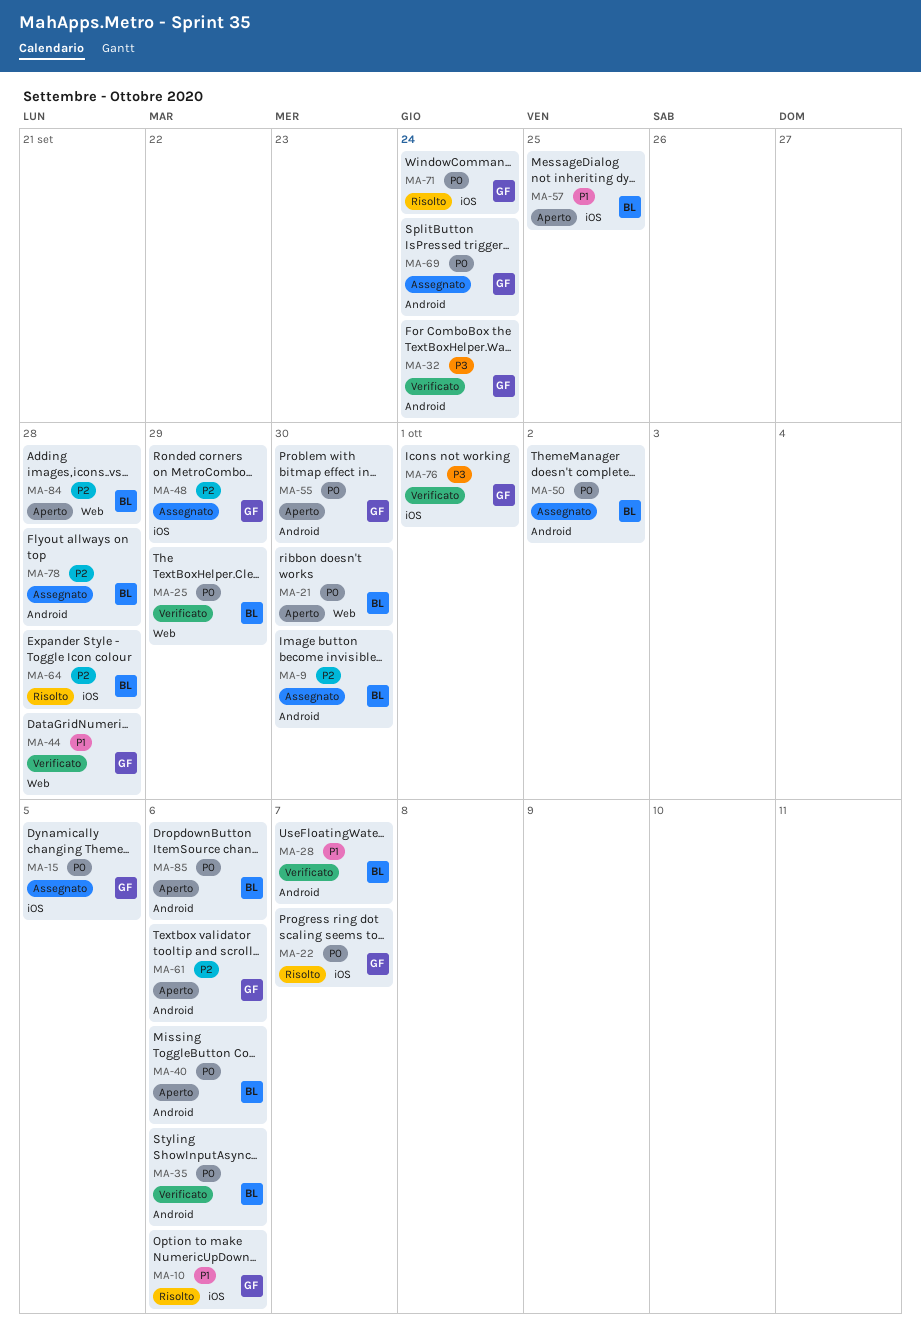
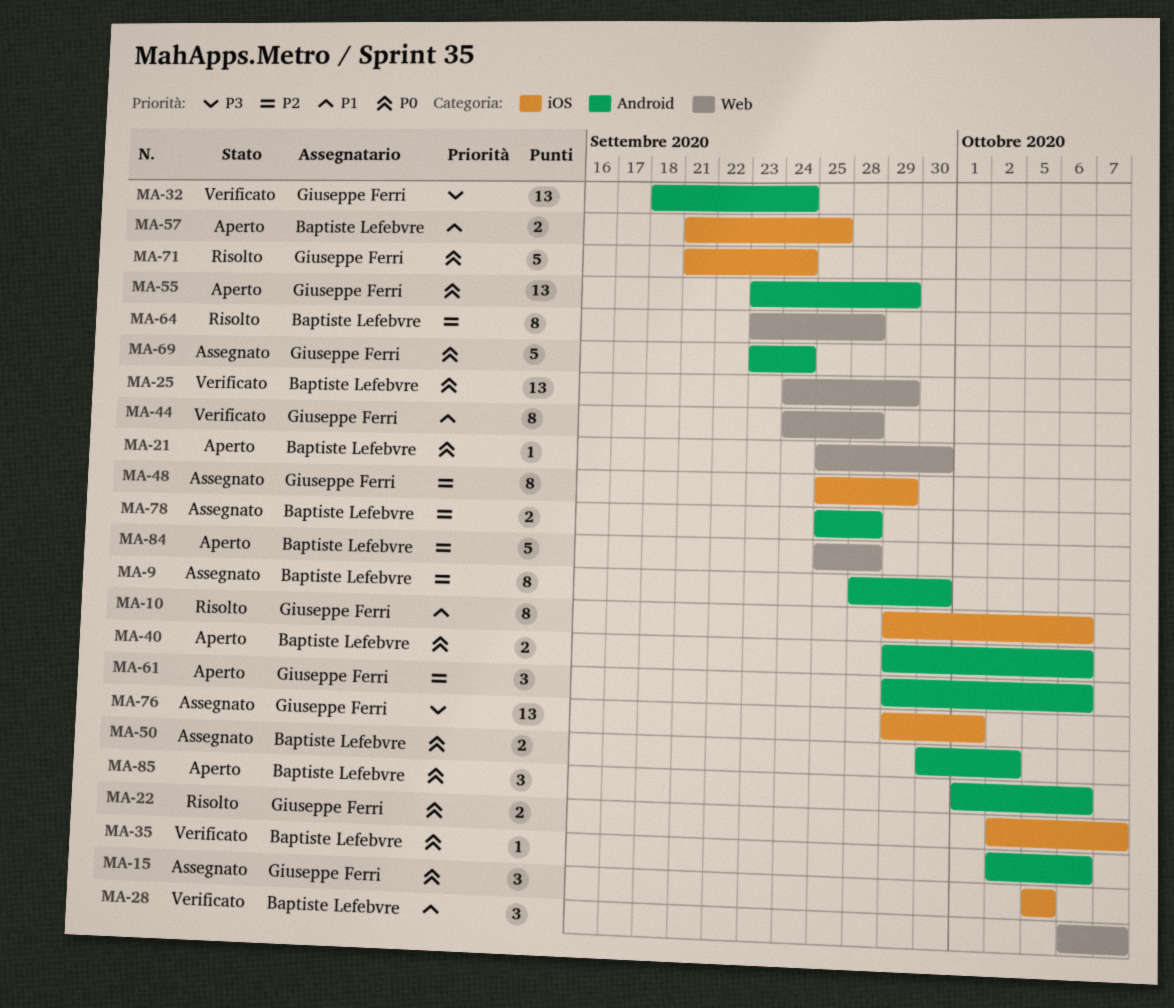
MA-28, label: Android -> Web
MA-55, due: Sep 30 -> Sep 29
MA-64, label: iOS -> Web
MA-76, status: Verificato -> Assegnato

